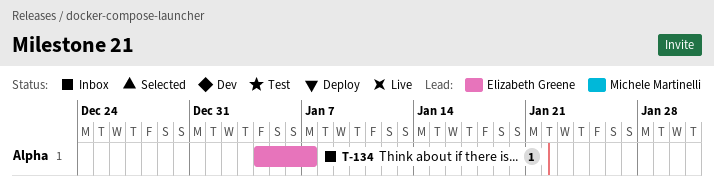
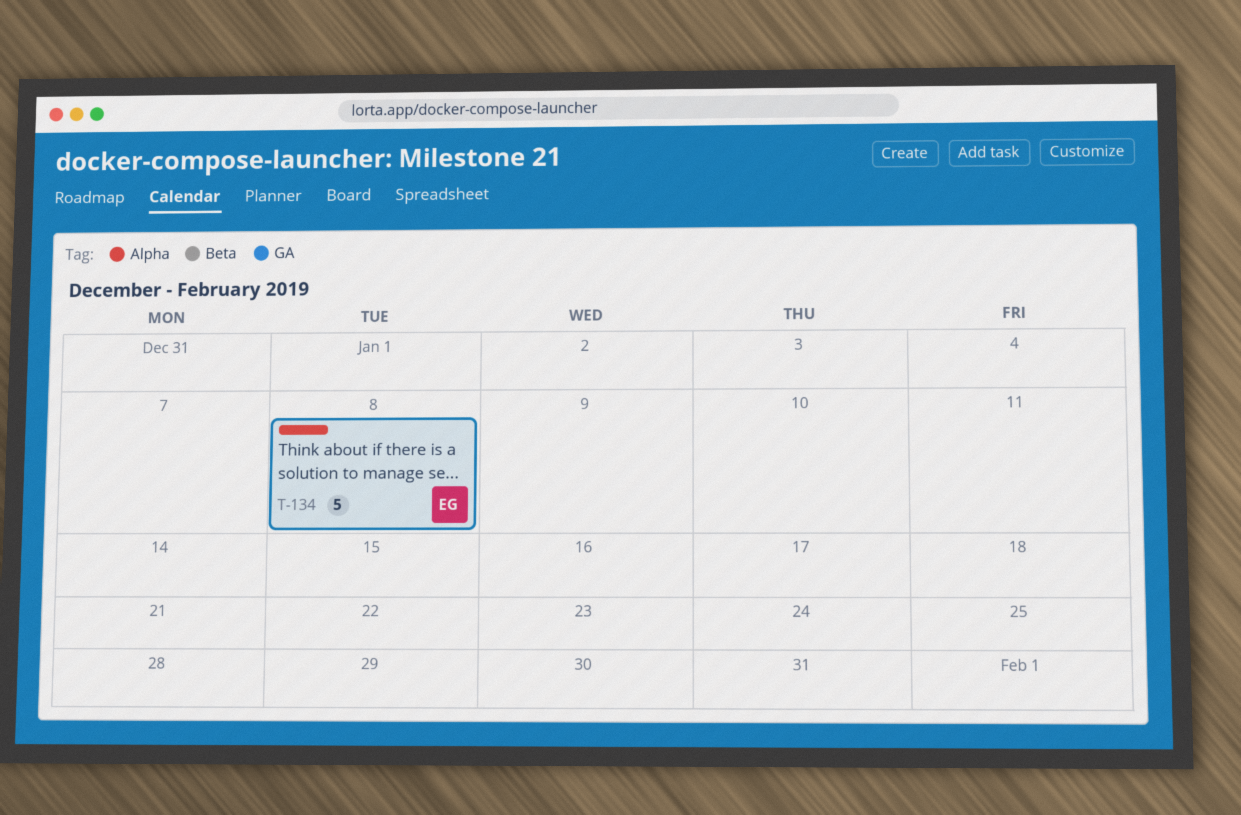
T-134, estimate: 1 -> 5
T-134, due: Jan 7 -> Jan 8

